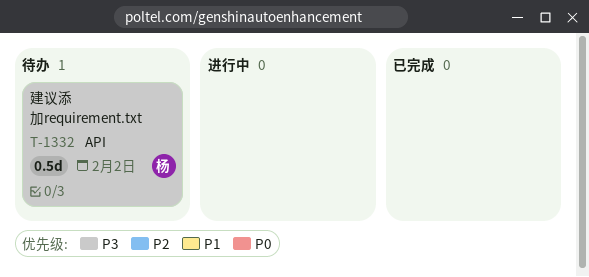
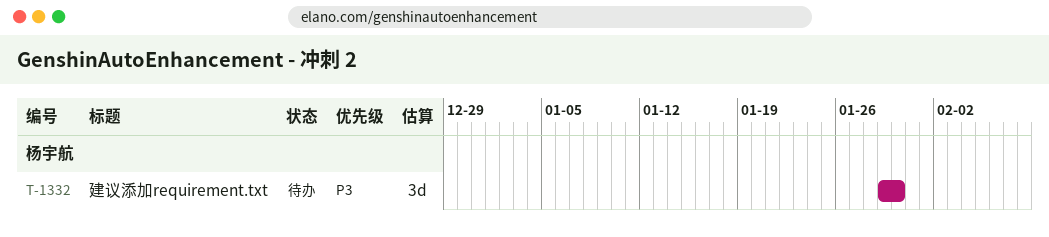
T-1332, estimate: 0.5d -> 3d
T-1332, due: Feb 2 -> Jan 30

